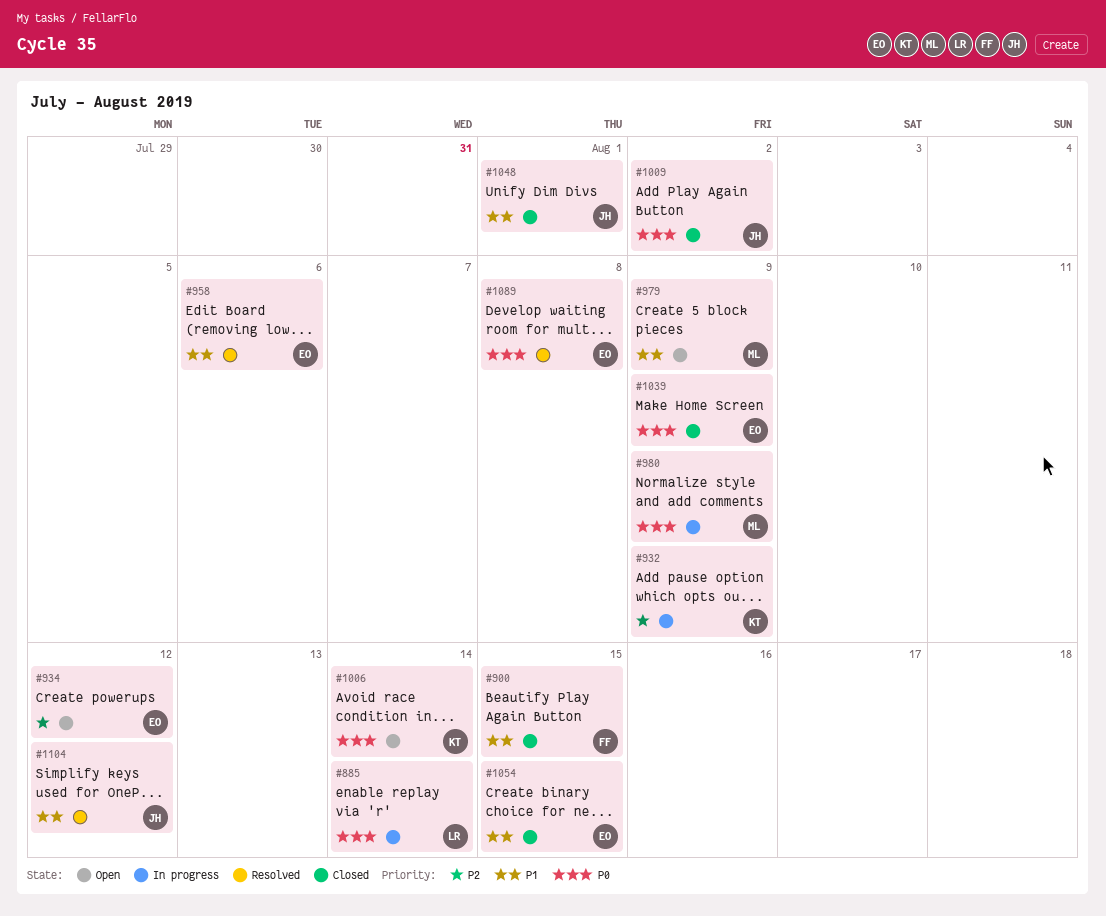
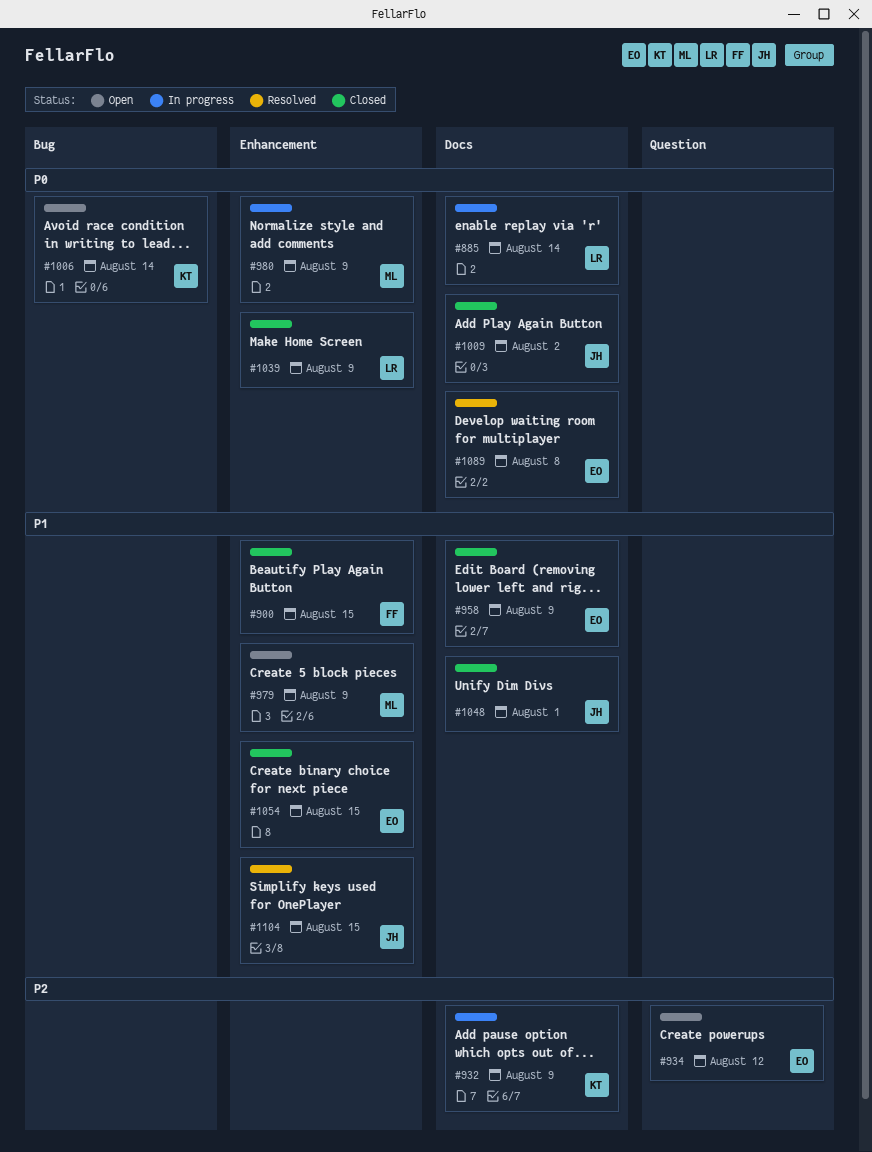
#958, status: Resolved -> Closed
#958, due: Aug 6 -> Aug 9
#1039, owner: EO -> LR
#1104, due: Aug 12 -> Aug 15

